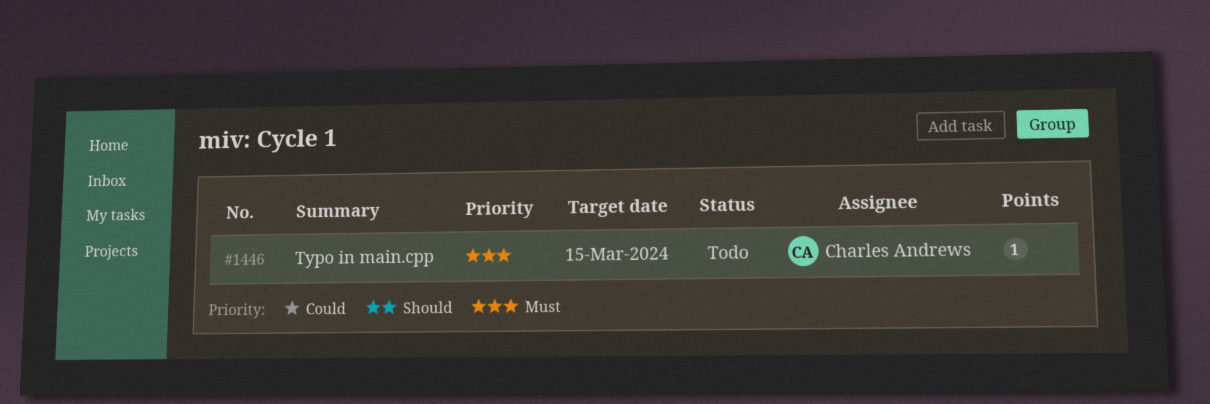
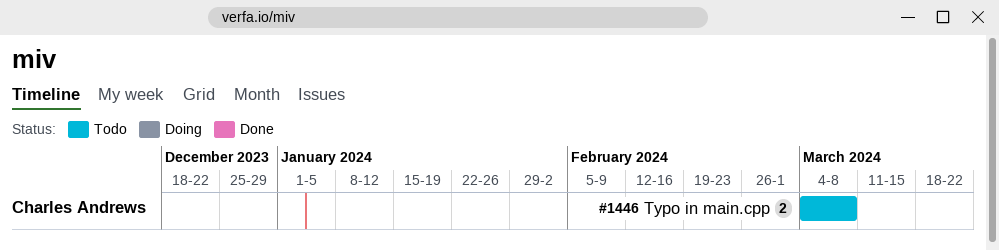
#1446, estimate: 1 -> 2
#1446, due: Mar 15 -> Mar 8

